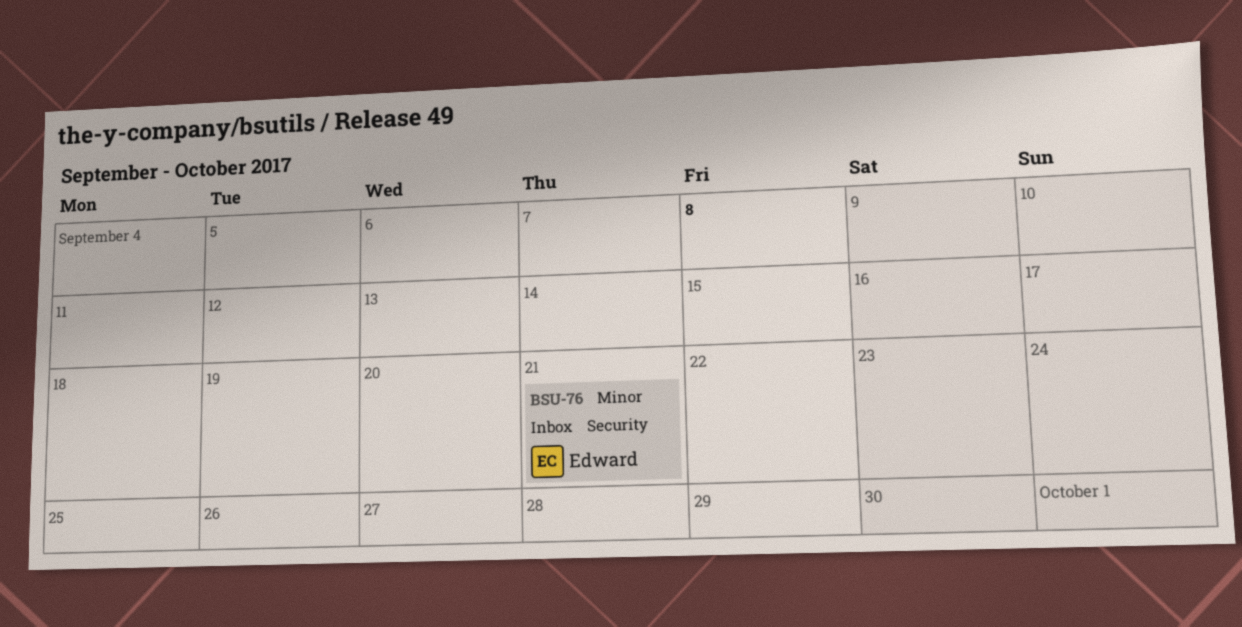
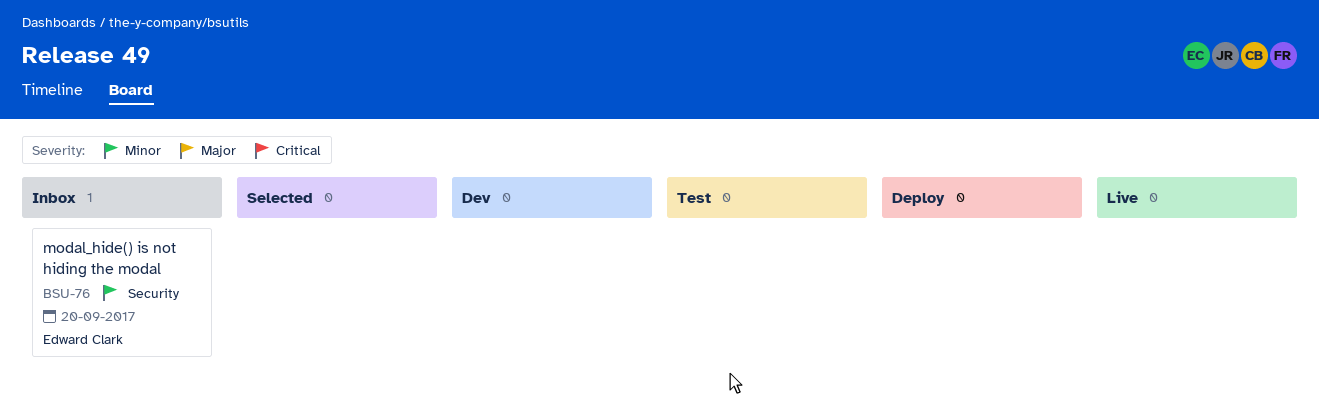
BSU-76, due: Sep 21 -> Sep 20

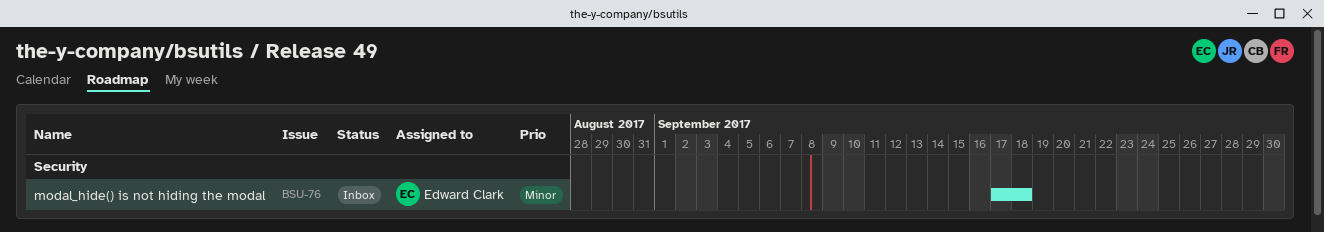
BSU-76, due: Sep 20 -> Sep 18

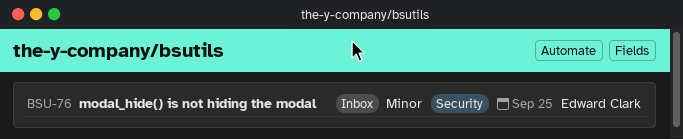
BSU-76, due: Sep 18 -> Sep 25

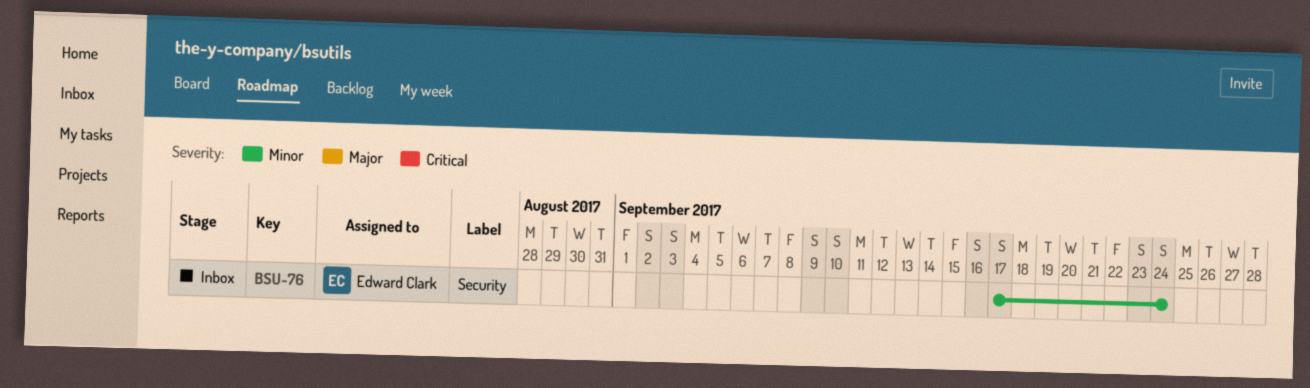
BSU-76, due: Sep 25 -> Sep 24

